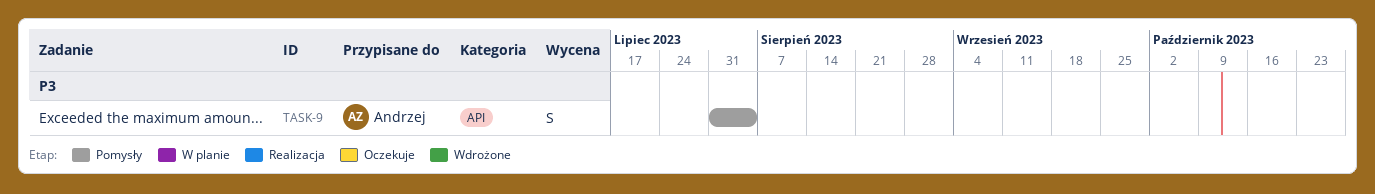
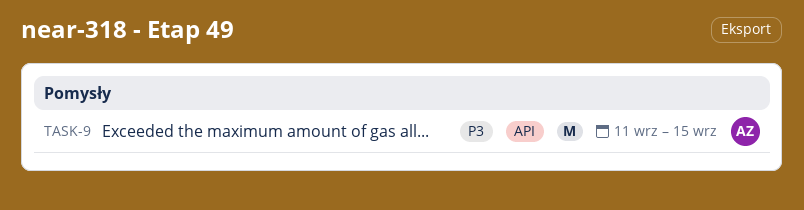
TASK-9, estimate: S -> M
TASK-9, start: Jul 31 -> Sep 11
TASK-9, due: Aug 4 -> Sep 15

